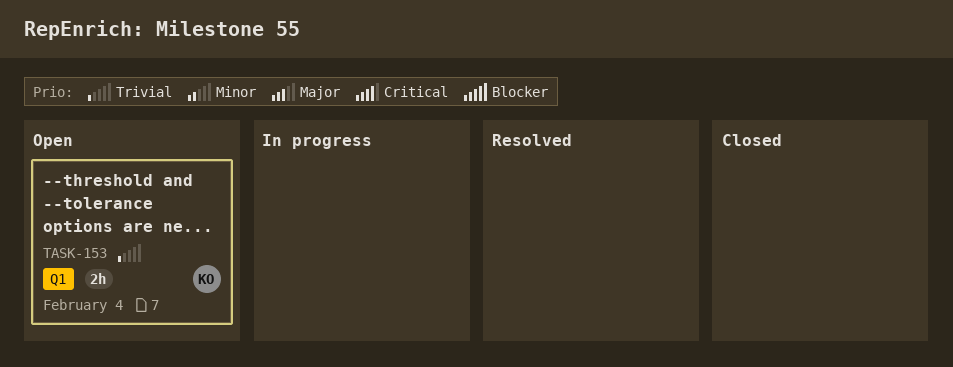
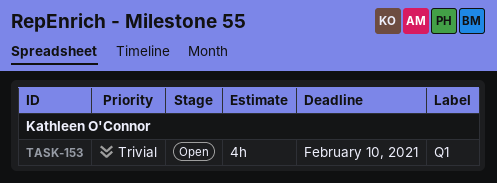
TASK-153, estimate: 2h -> 4h
TASK-153, due: Feb 4 -> Feb 10

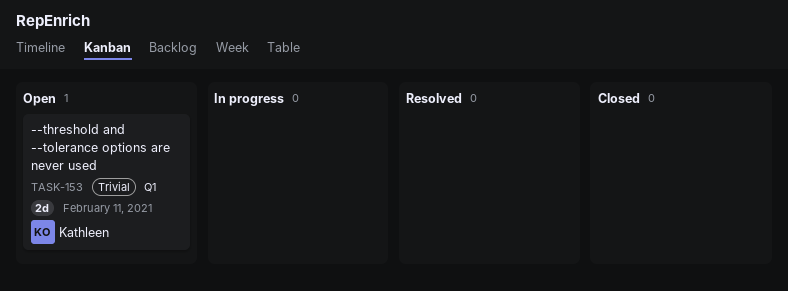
TASK-153, estimate: 4h -> 2d
TASK-153, due: Feb 10 -> Feb 11

